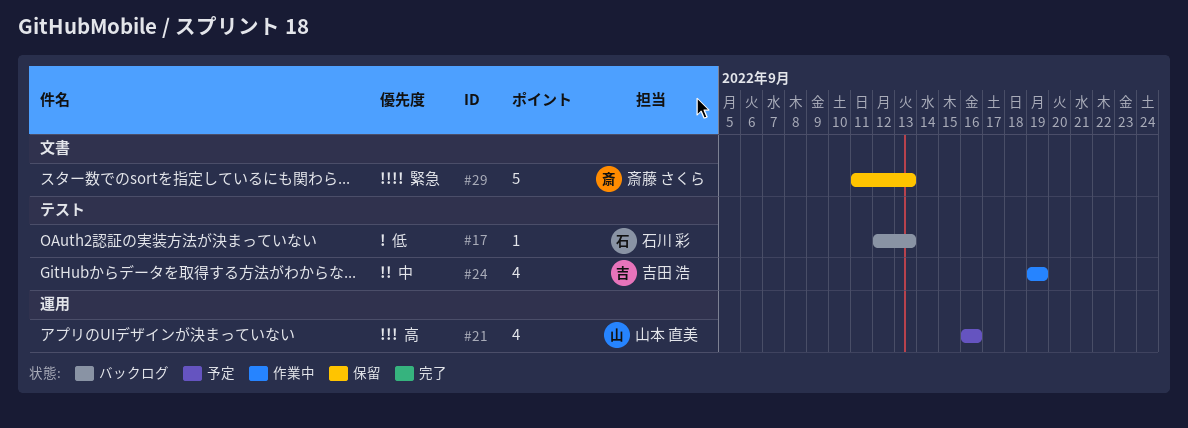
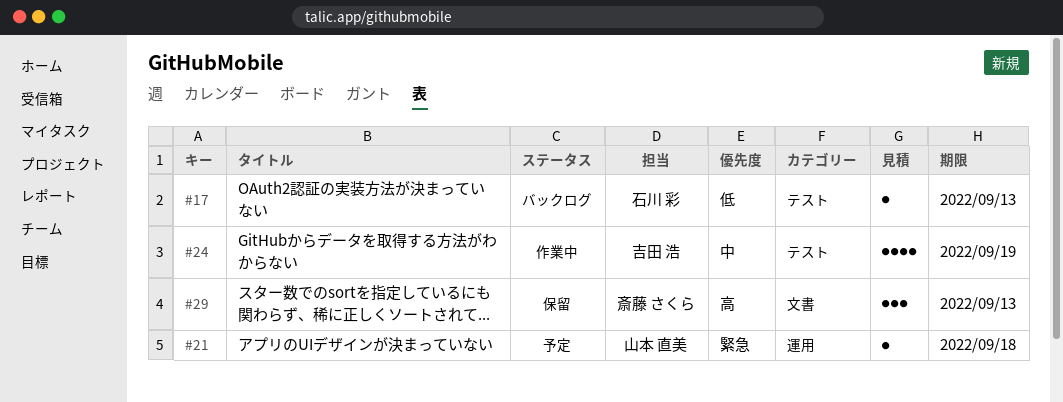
#21, priority: 高 -> 緊急
#21, estimate: 4 -> 1
#21, due: Sep 16 -> Sep 18
#29, priority: 緊急 -> 高
#29, estimate: 5 -> 3

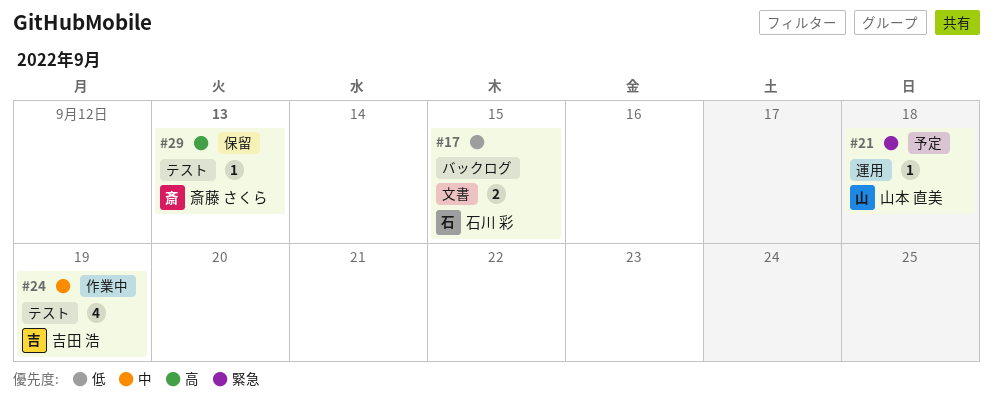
#17, label: テスト -> 文書
#17, estimate: 1 -> 2
#17, due: Sep 13 -> Sep 15
#29, label: 文書 -> テスト
#29, estimate: 3 -> 1

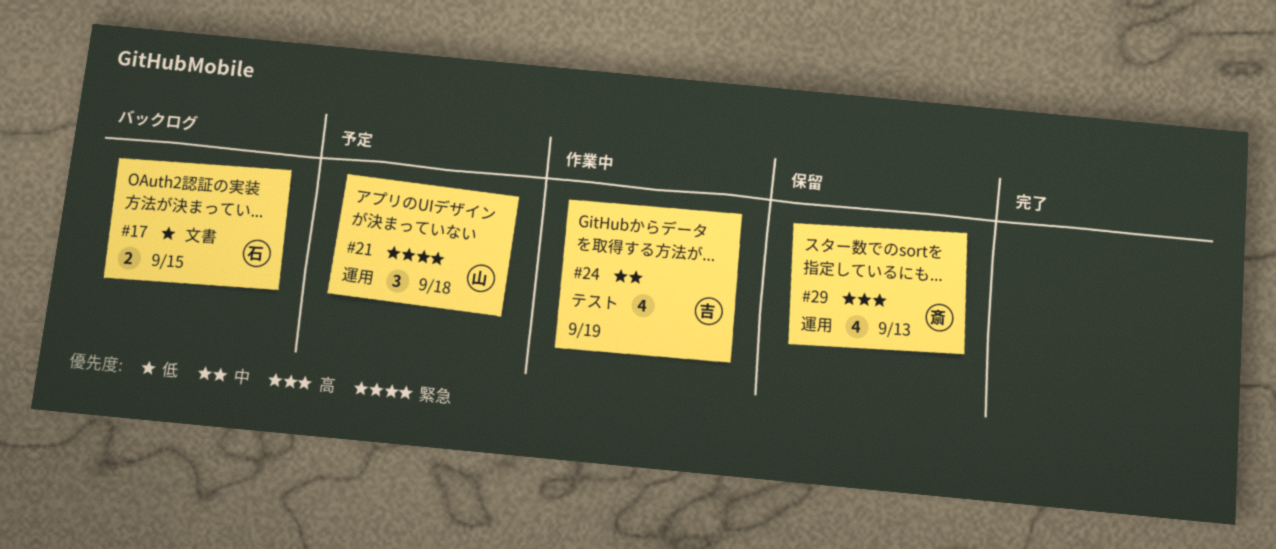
#21, estimate: 1 -> 3
#29, label: テスト -> 運用
#29, estimate: 1 -> 4

